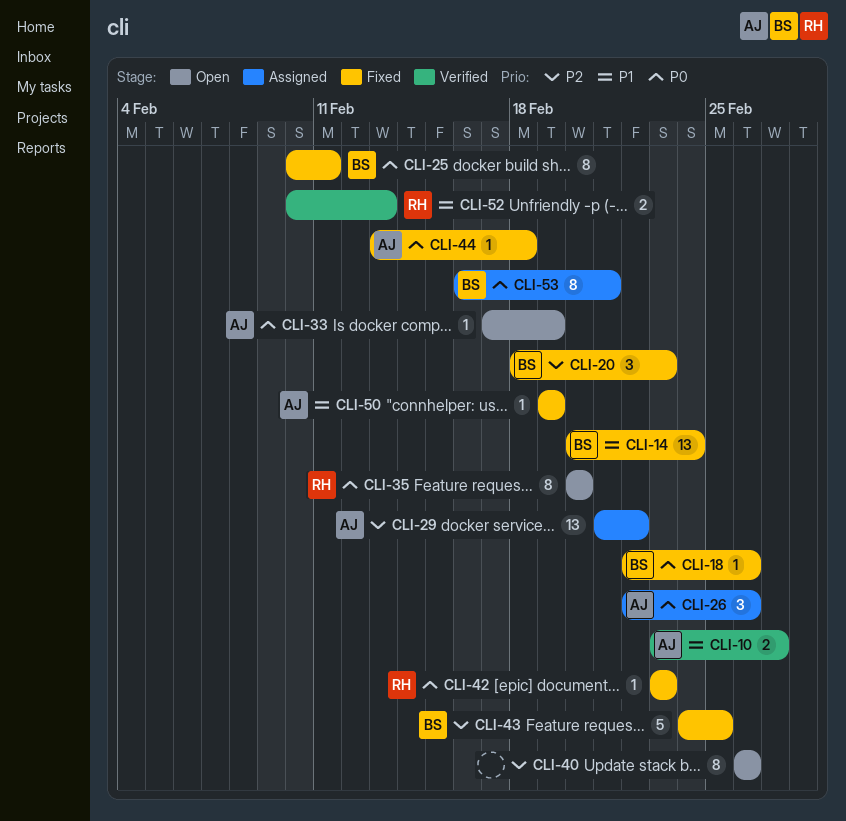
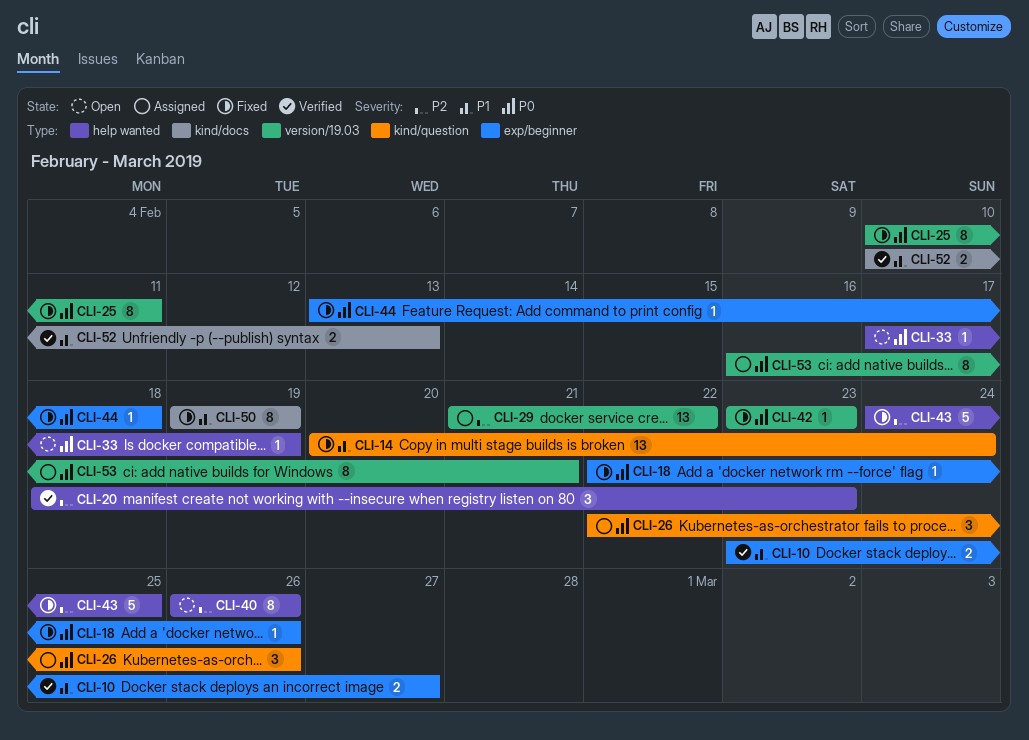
CLI-20, status: Fixed -> Verified
CLI-35: present -> none
CLI-50, estimate: 1 -> 8

